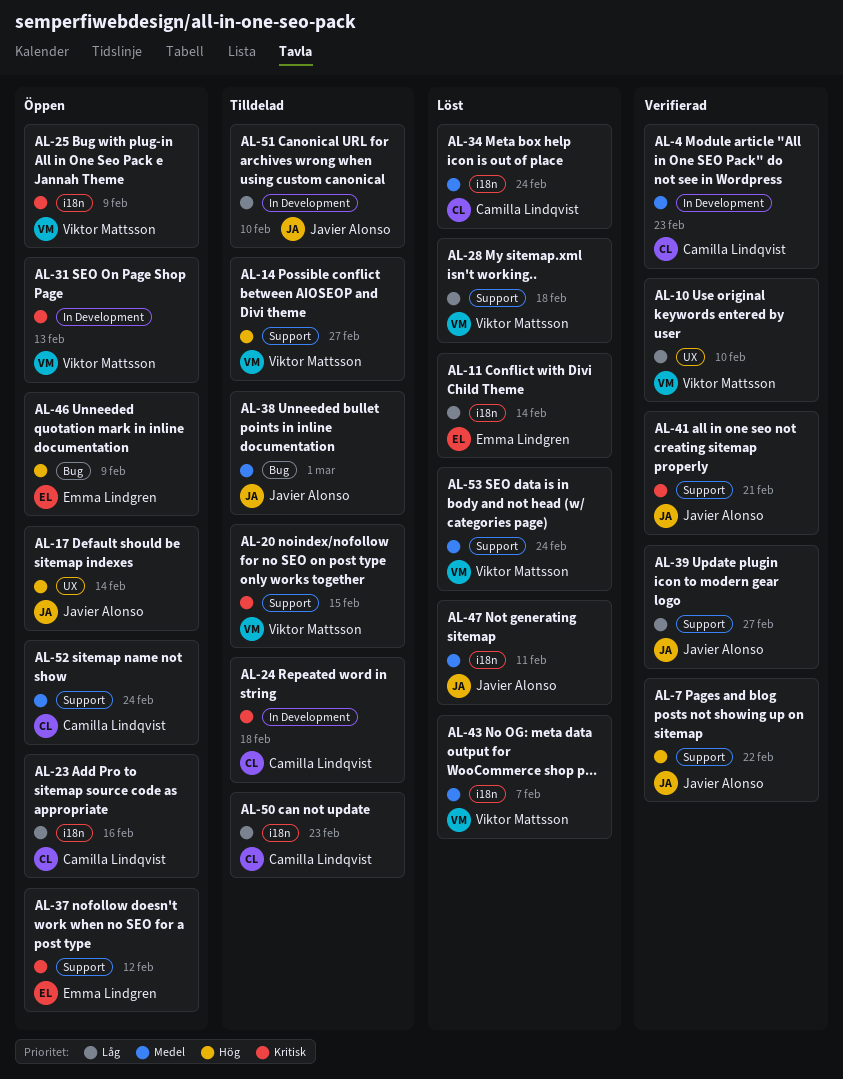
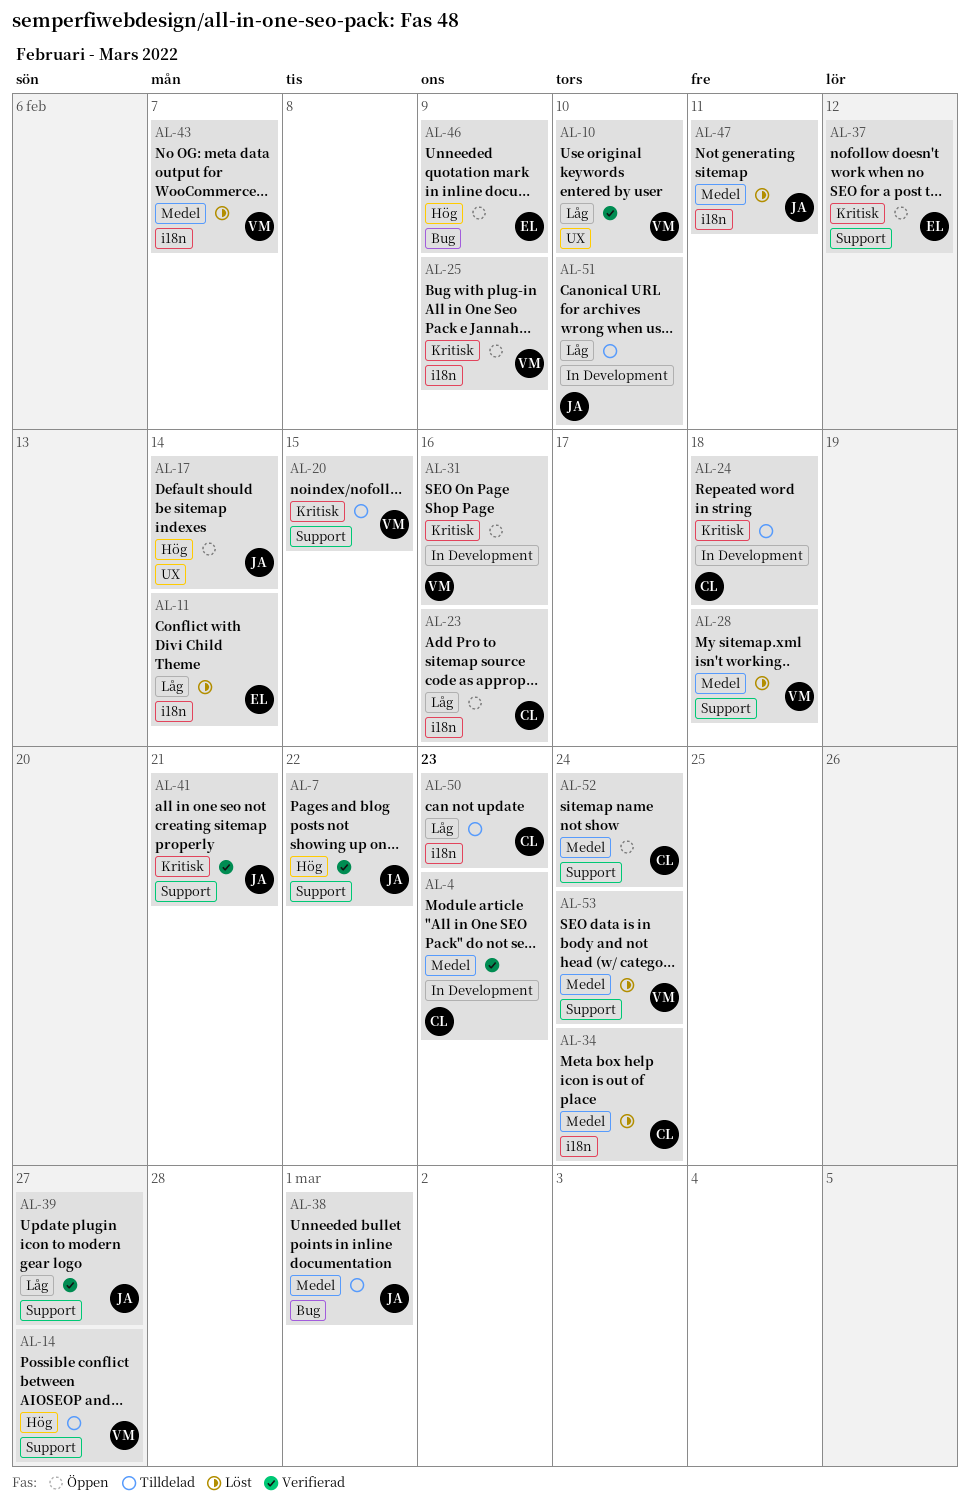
AL-28, priority: Låg -> Medel
AL-31, due: Feb 13 -> Feb 16

